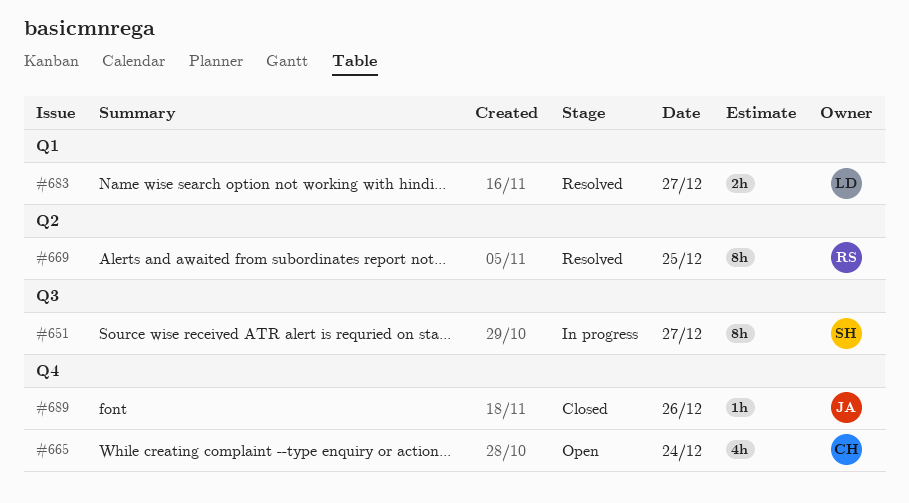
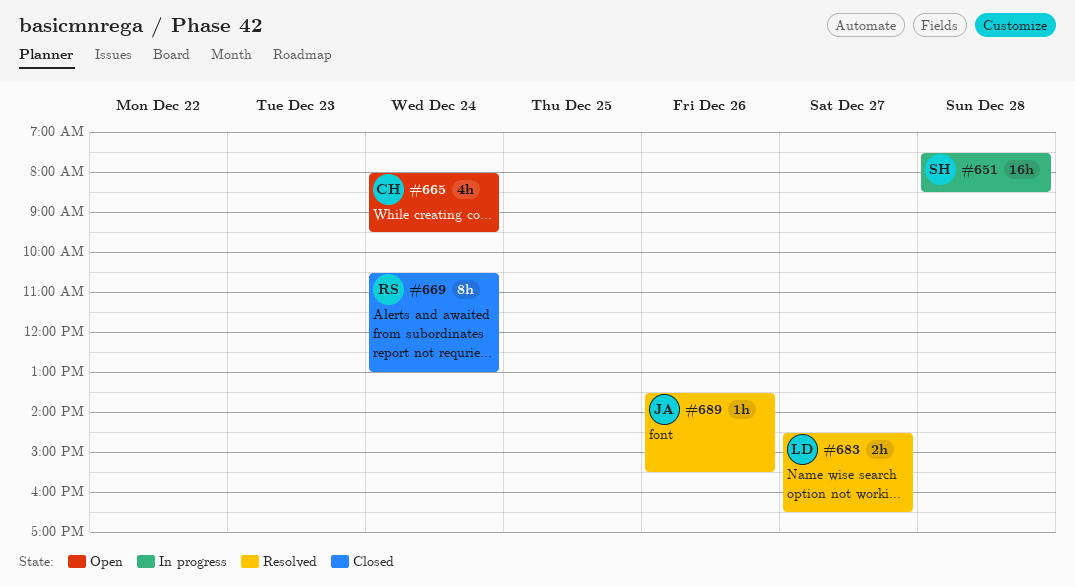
#651, estimate: 8h -> 16h
#651, day: Dec 27 -> Dec 28
#669, status: Resolved -> Closed
#669, day: Dec 25 -> Dec 24
#689, status: Closed -> Resolved

